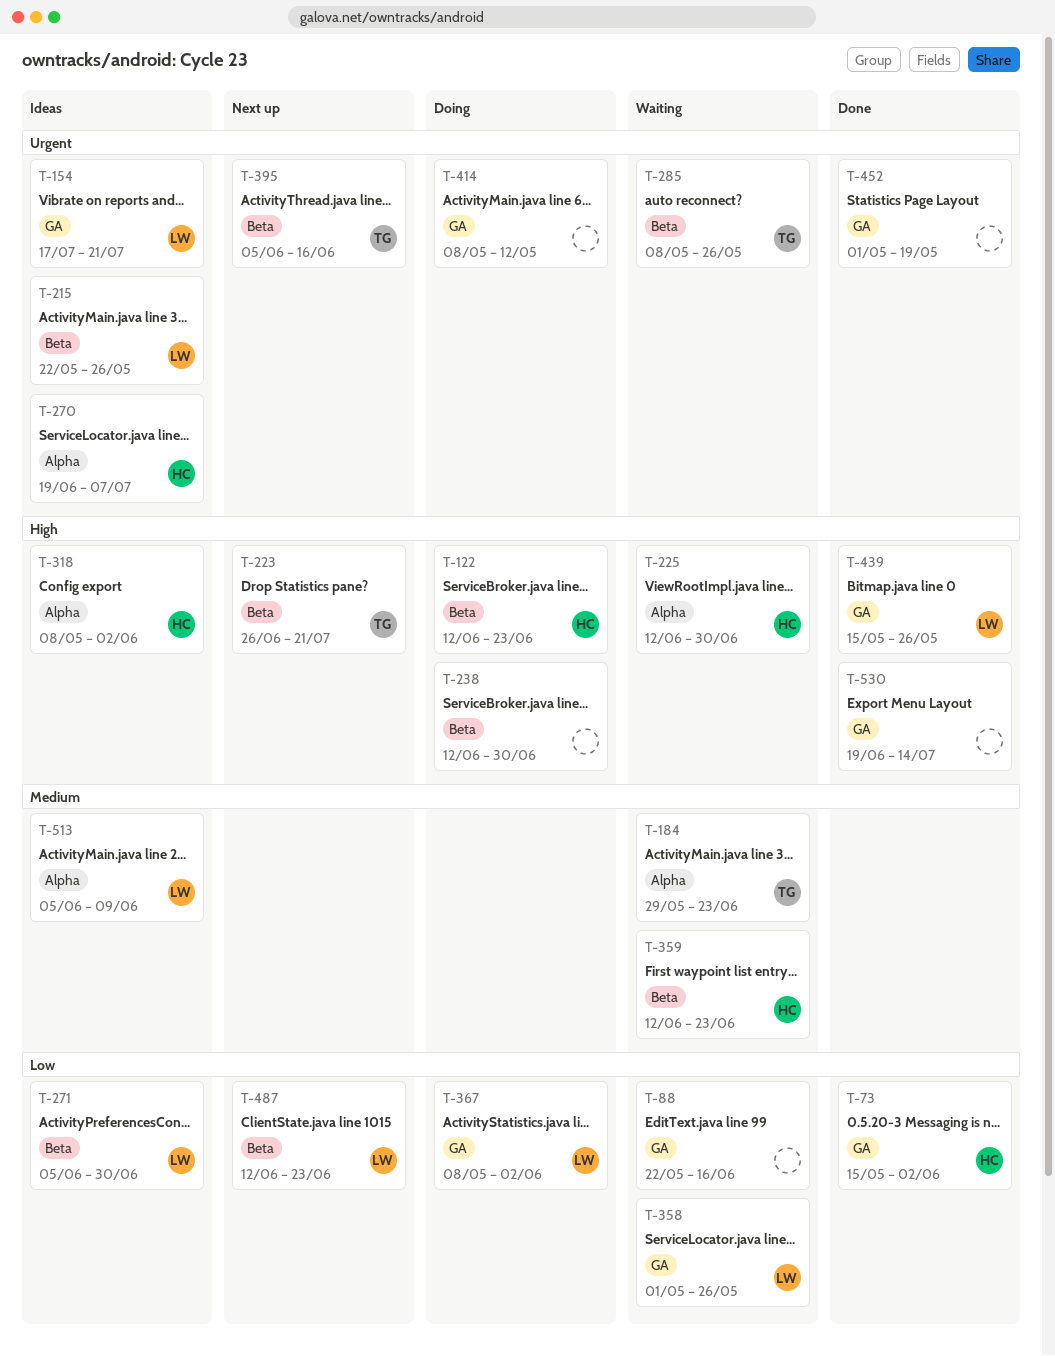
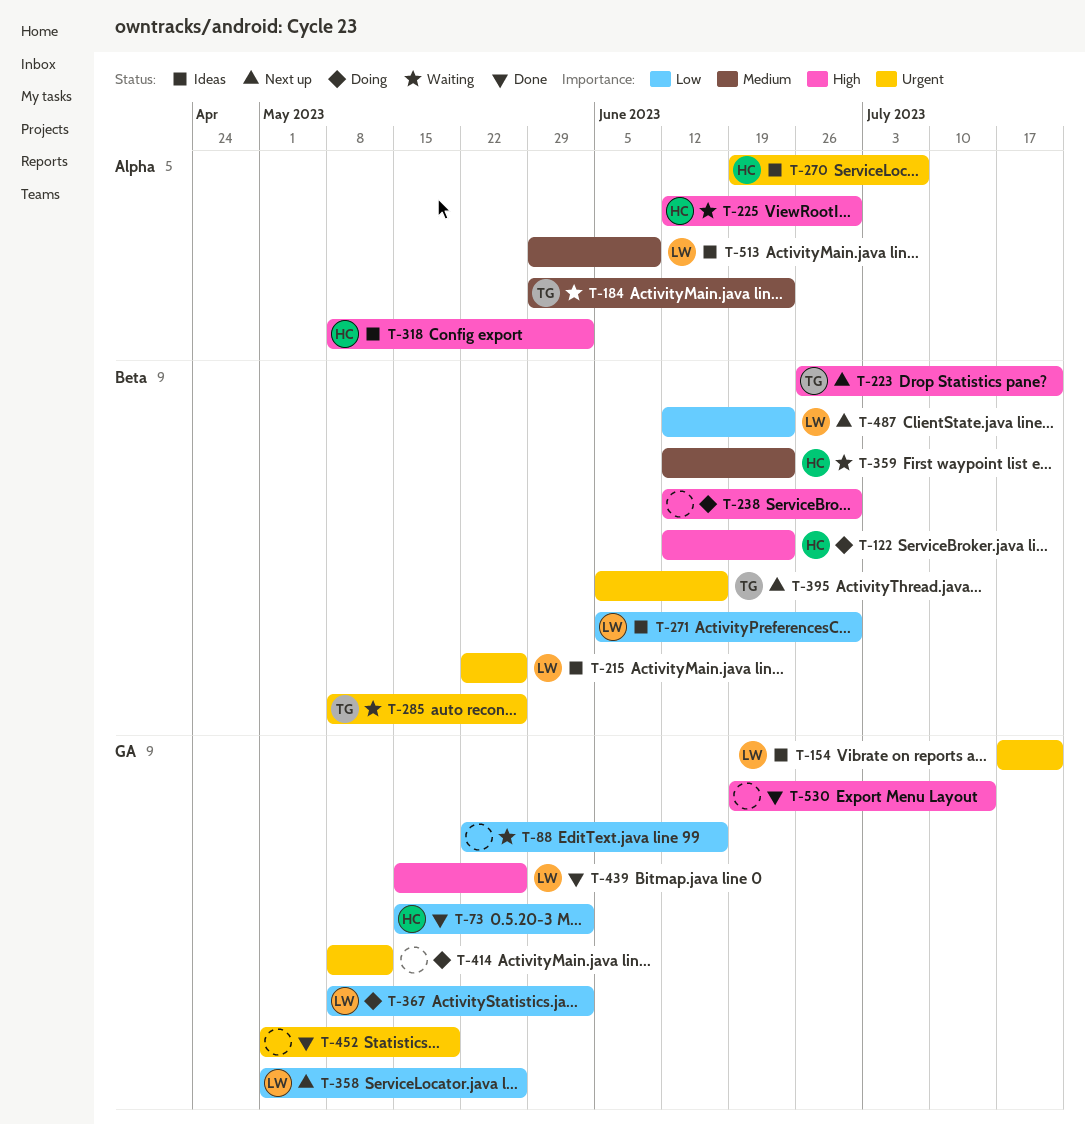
T-358, status: Waiting -> Next up
T-513, start: Jun 5 -> May 29

